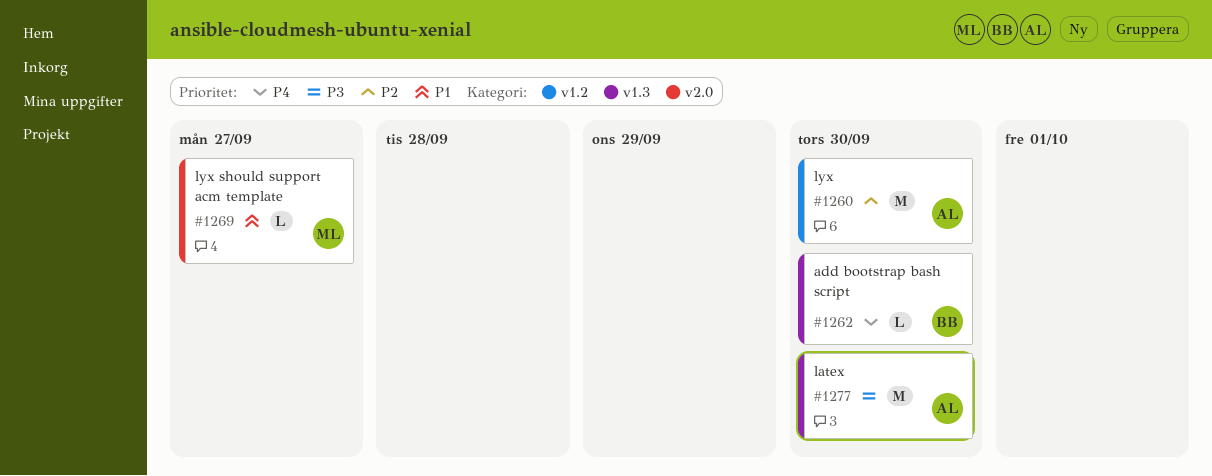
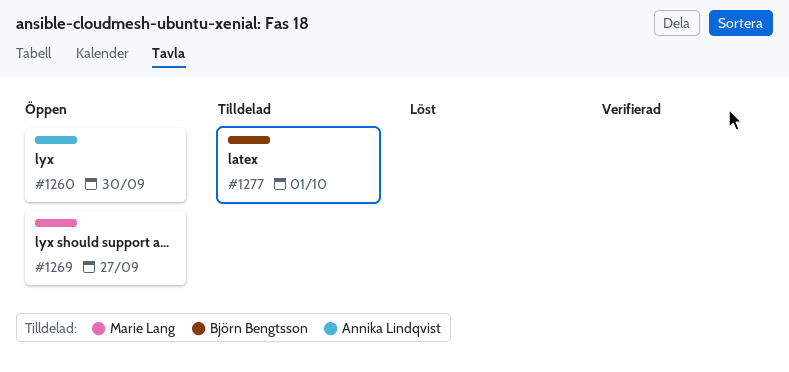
#1262: present -> none
#1277, owner: Annika Lindqvist -> Björn Bengtsson
#1277, due: Sep 30 -> Oct 1

